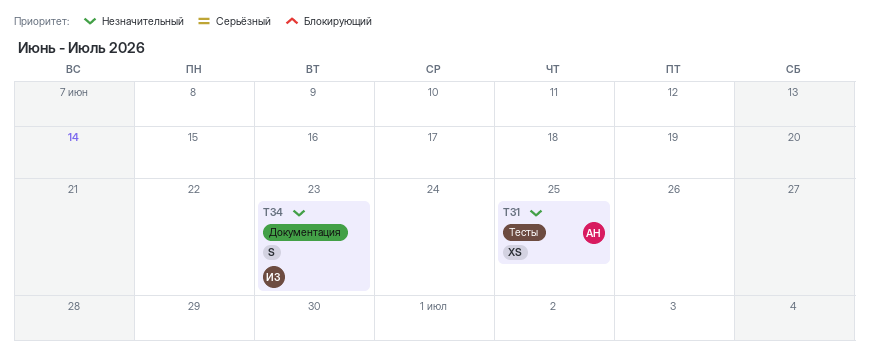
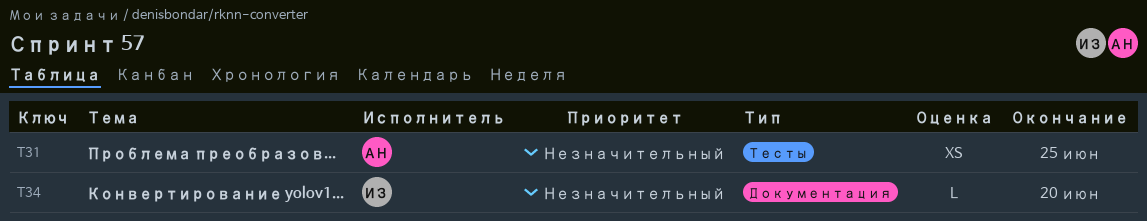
T34, estimate: S -> L
T34, due: Jun 23 -> Jun 20

